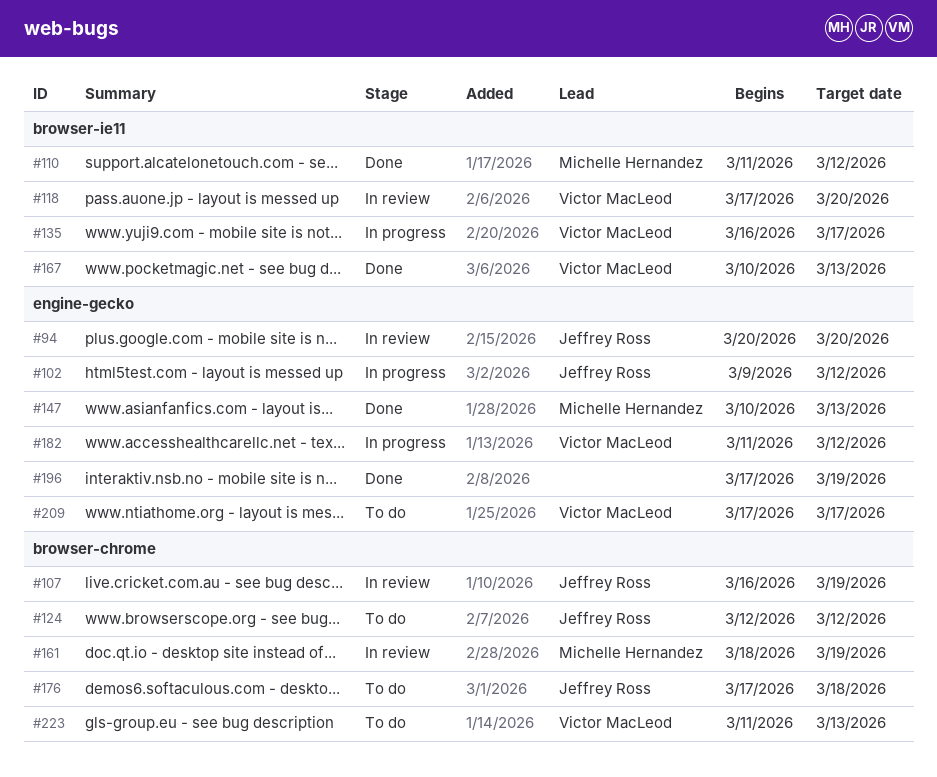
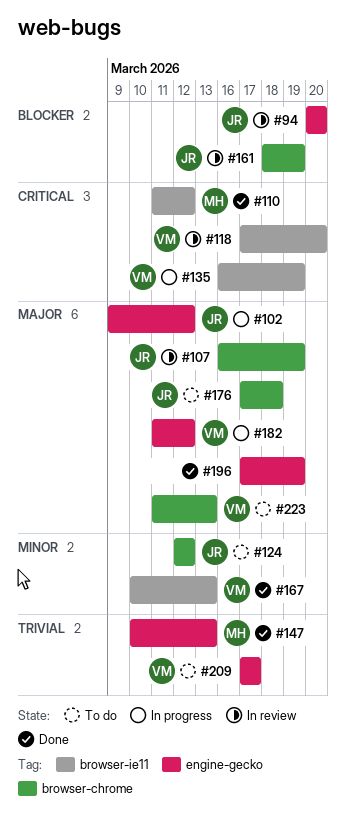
#135, due: Mar 17 -> Mar 19
#161, owner: Michelle Hernandez -> Jeffrey Ross

